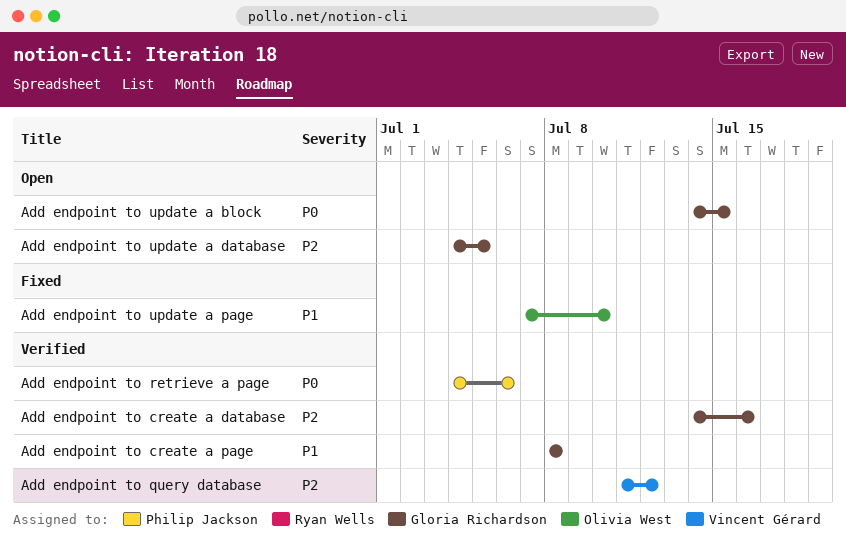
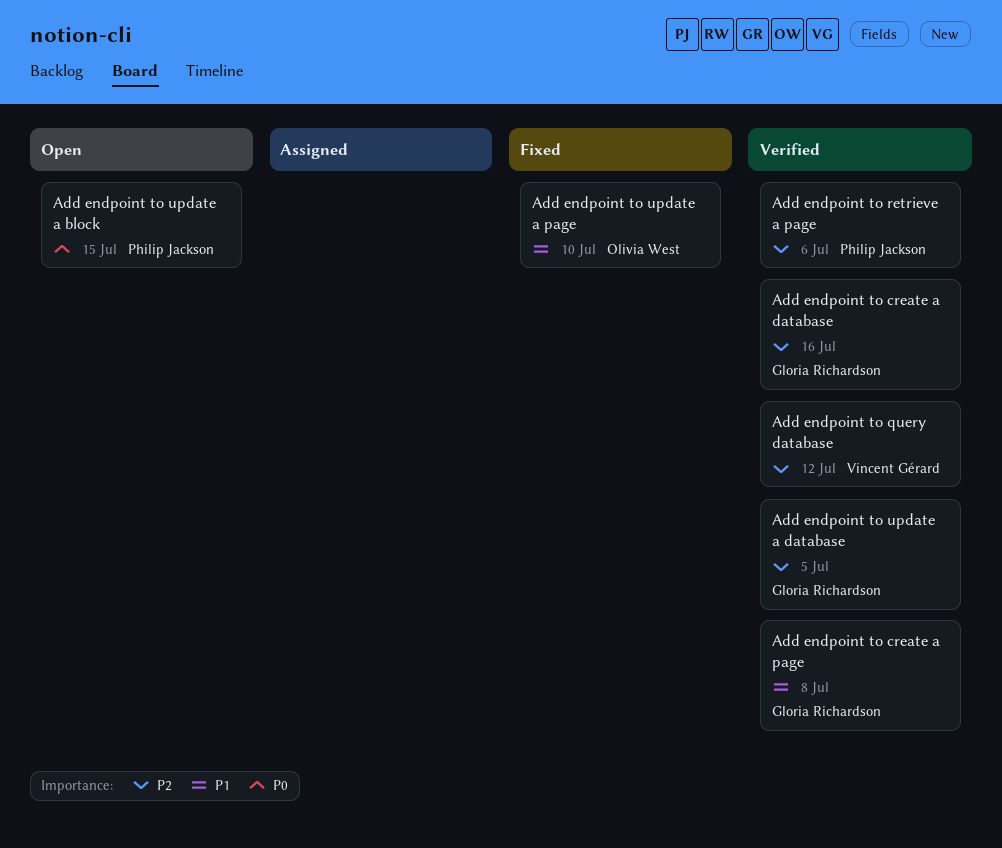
Add endpoint to retrieve a page, priority: P0 -> P2
Add endpoint to update a block, owner: Gloria Richardson -> Philip Jackson
Add endpoint to update a database, status: Open -> Verified

